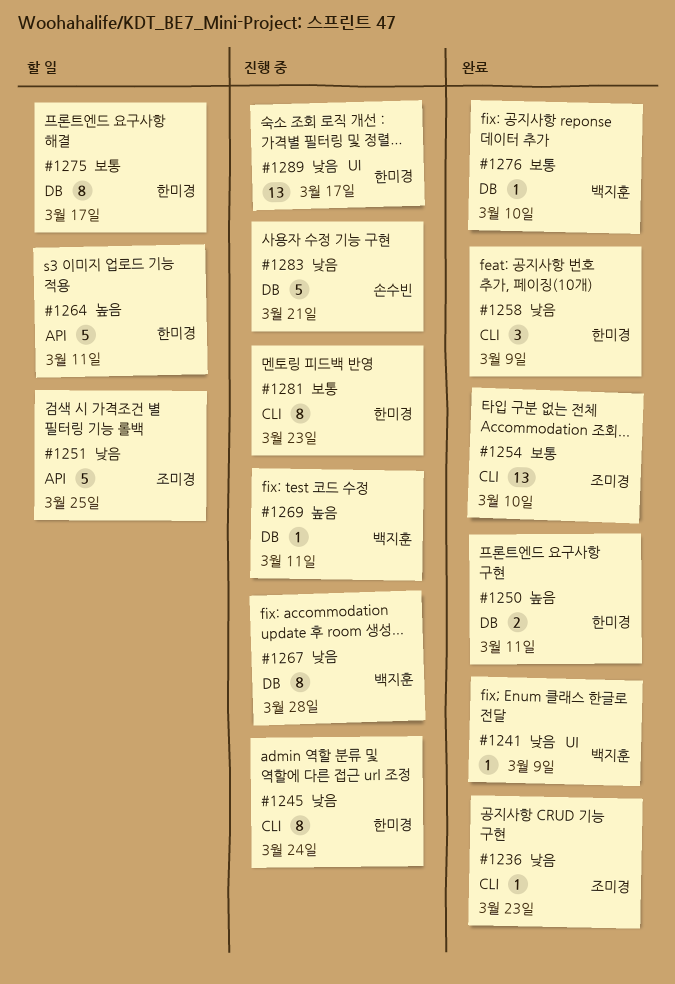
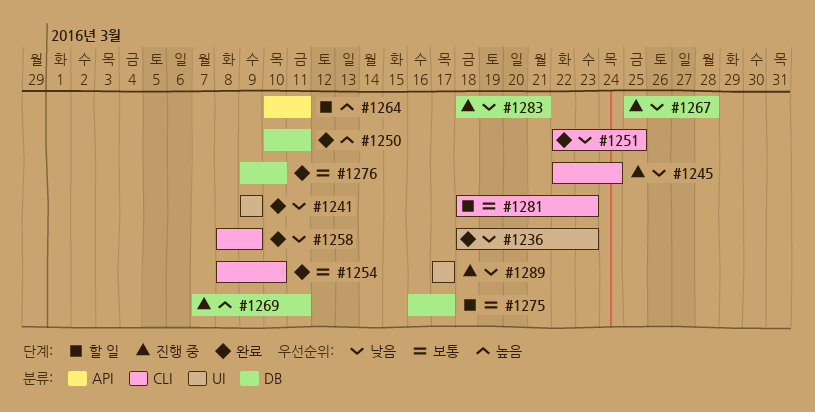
#1236, label: CLI -> UI
#1251, status: 할 일 -> 완료
#1251, label: API -> CLI
#1281, status: 진행 중 -> 할 일

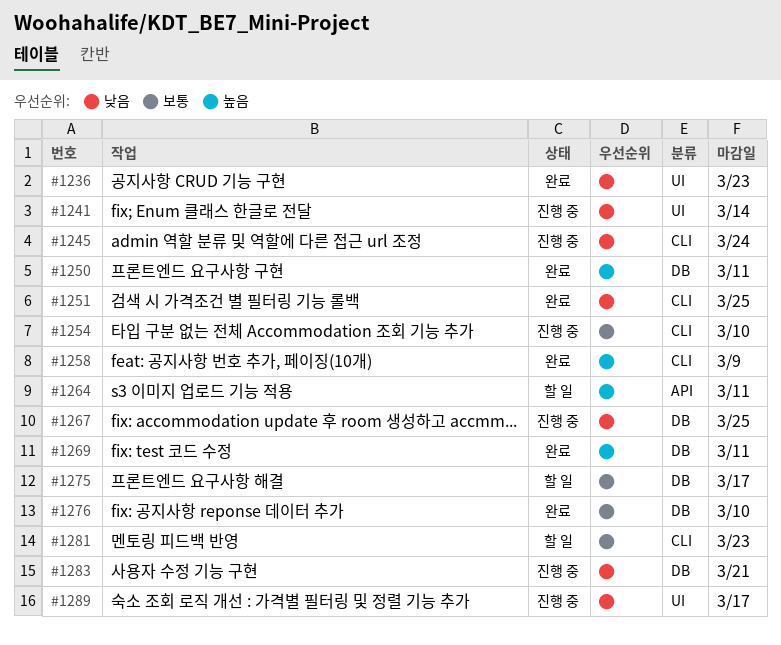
#1241, status: 완료 -> 진행 중
#1241, due: Mar 9 -> Mar 14
#1254, status: 완료 -> 진행 중
#1258, priority: 낮음 -> 높음
#1267, due: Mar 28 -> Mar 25
#1269, status: 진행 중 -> 완료

